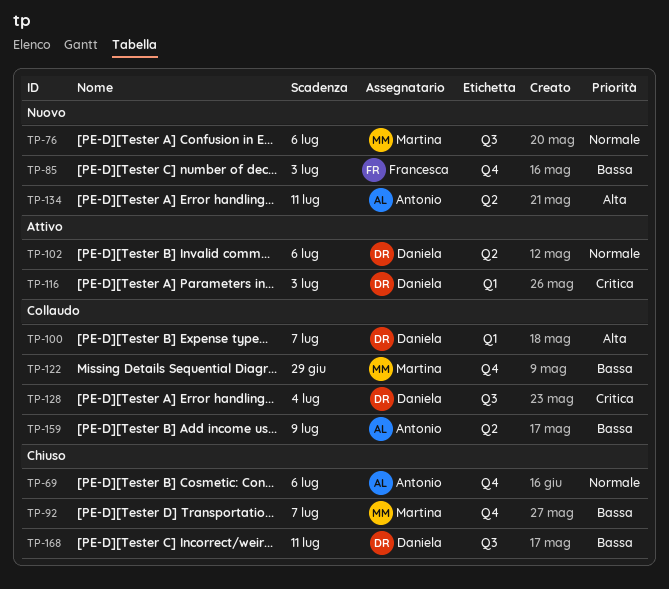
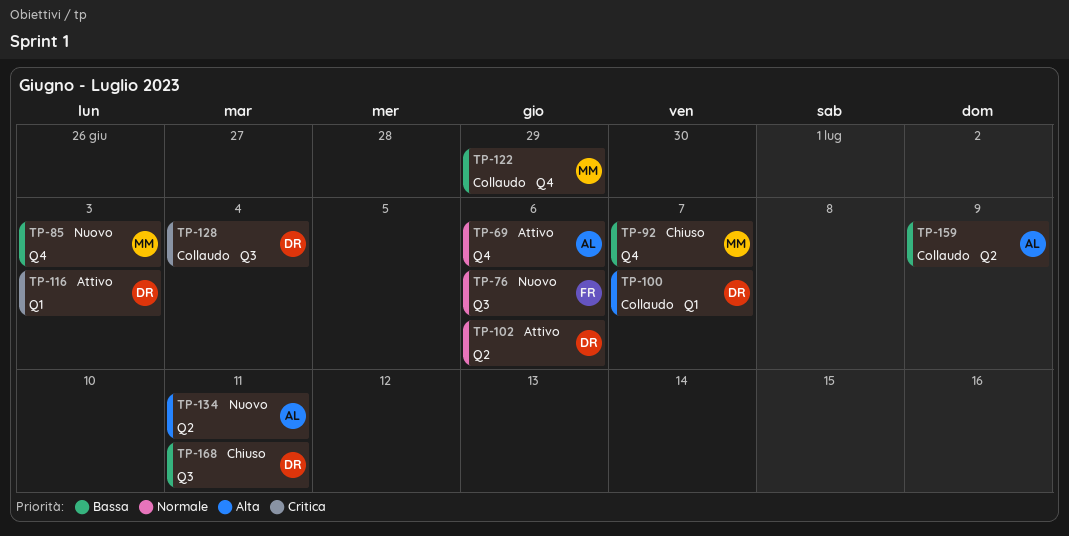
TP-69, status: Chiuso -> Attivo
TP-76, owner: Martina -> Francesca
TP-85, owner: Francesca -> Martina

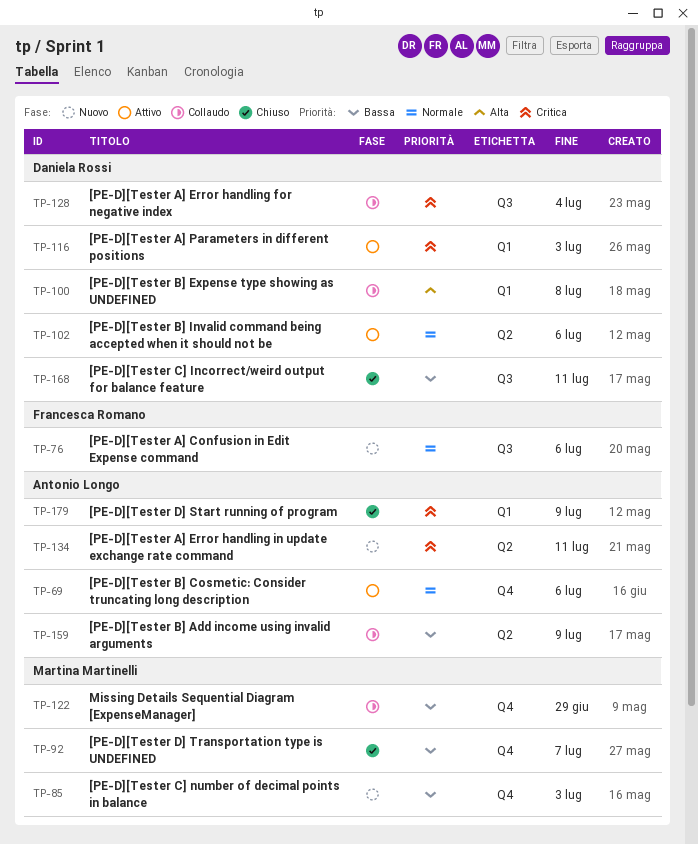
TP-100, due: Jul 7 -> Jul 8
TP-134, priority: Alta -> Critica
TP-179: none -> present

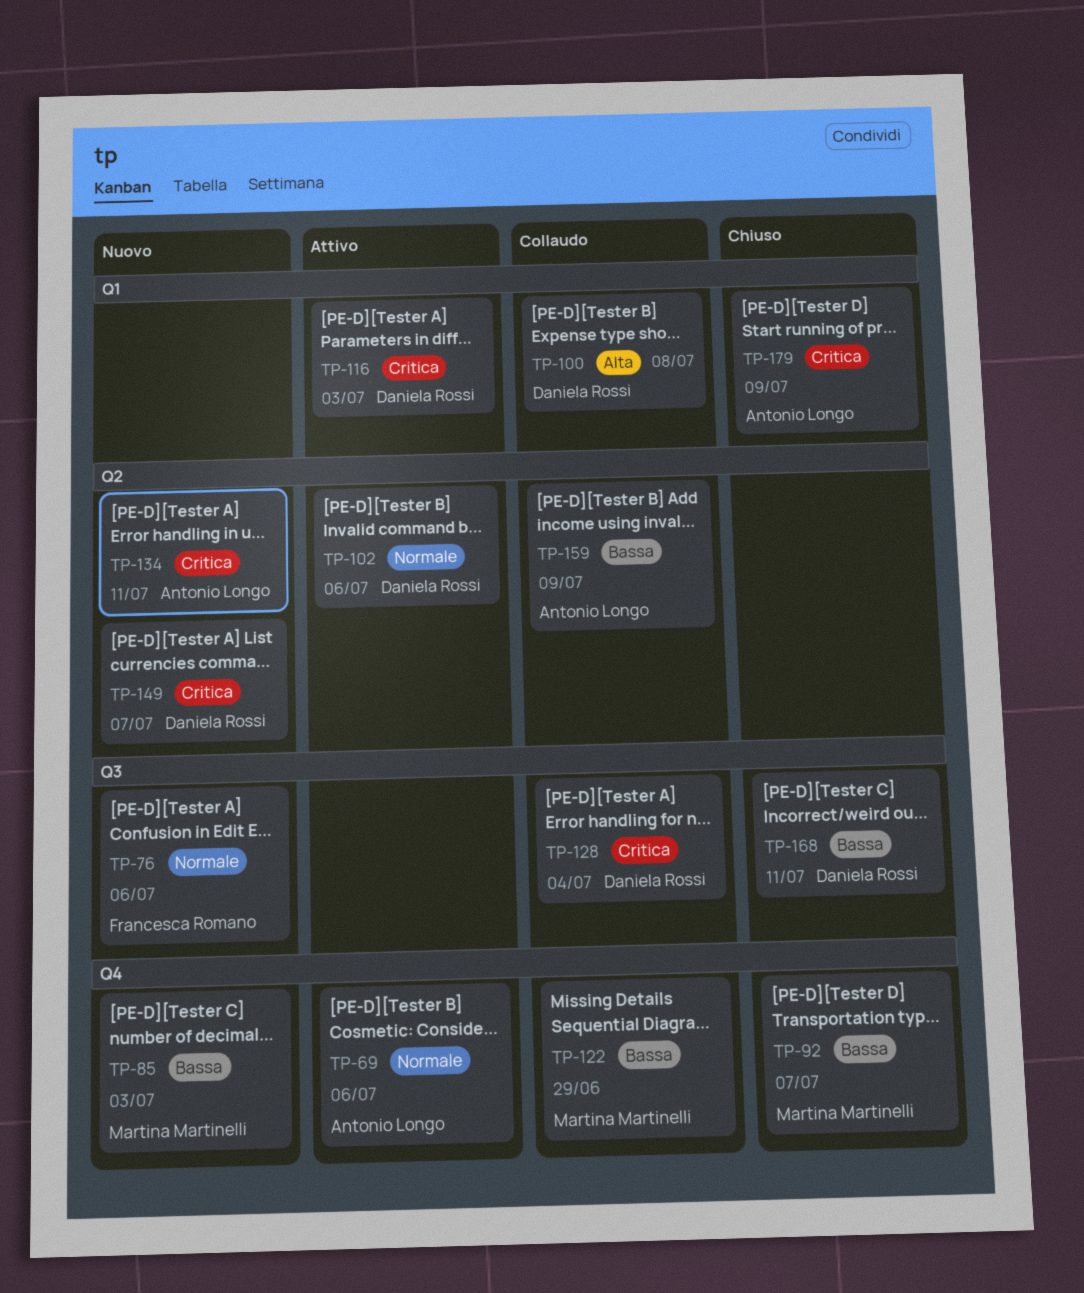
TP-149: none -> present

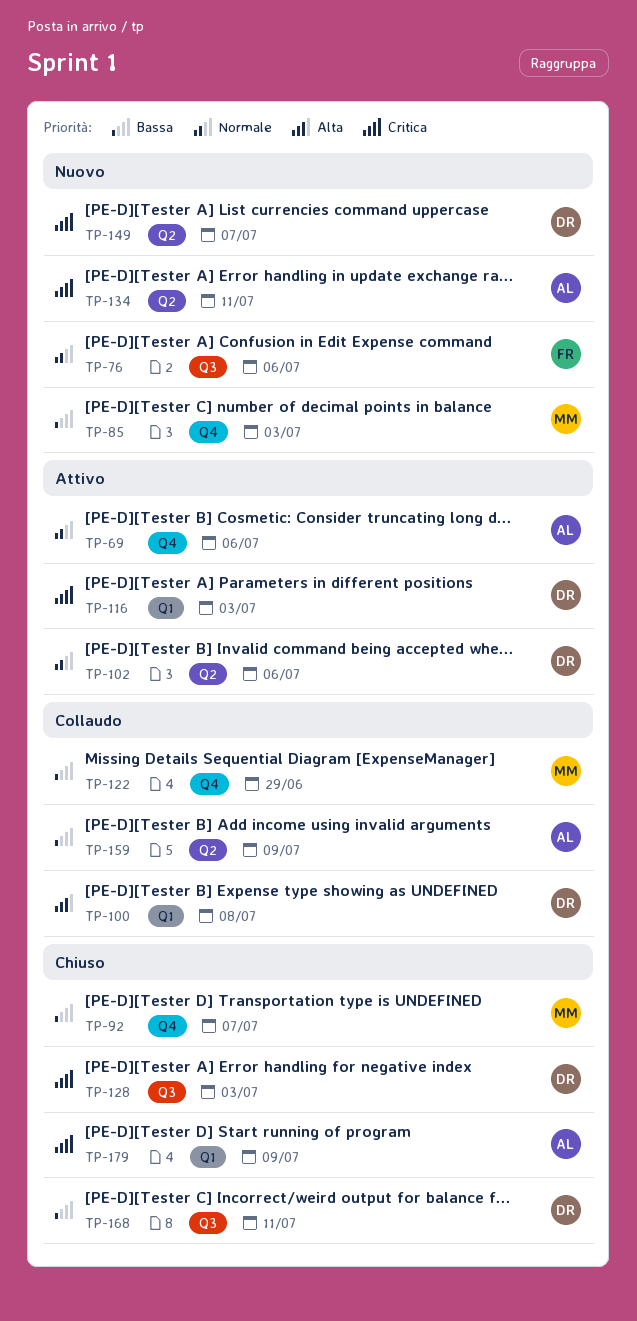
TP-128, status: Collaudo -> Chiuso
TP-128, due: Jul 4 -> Jul 3

